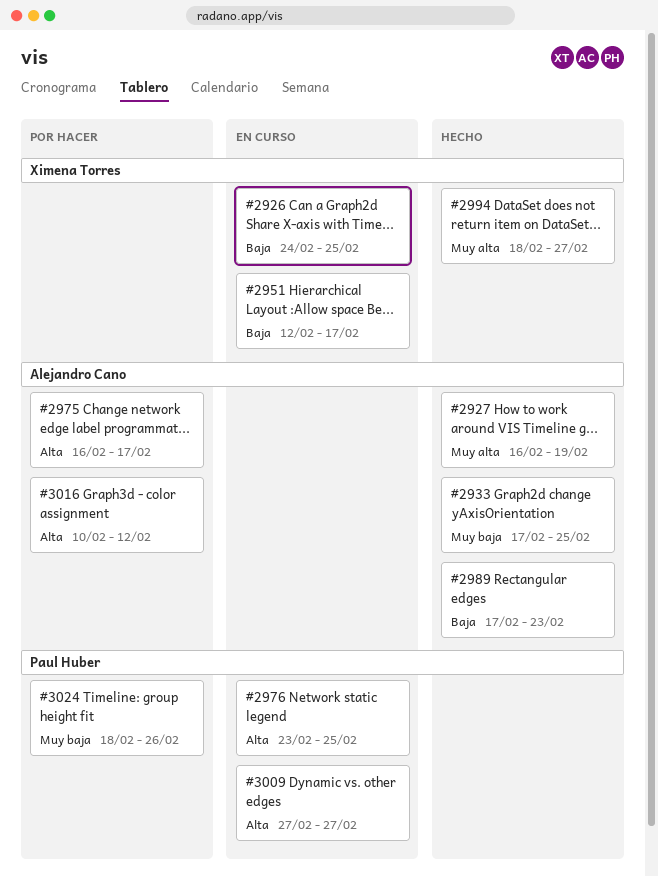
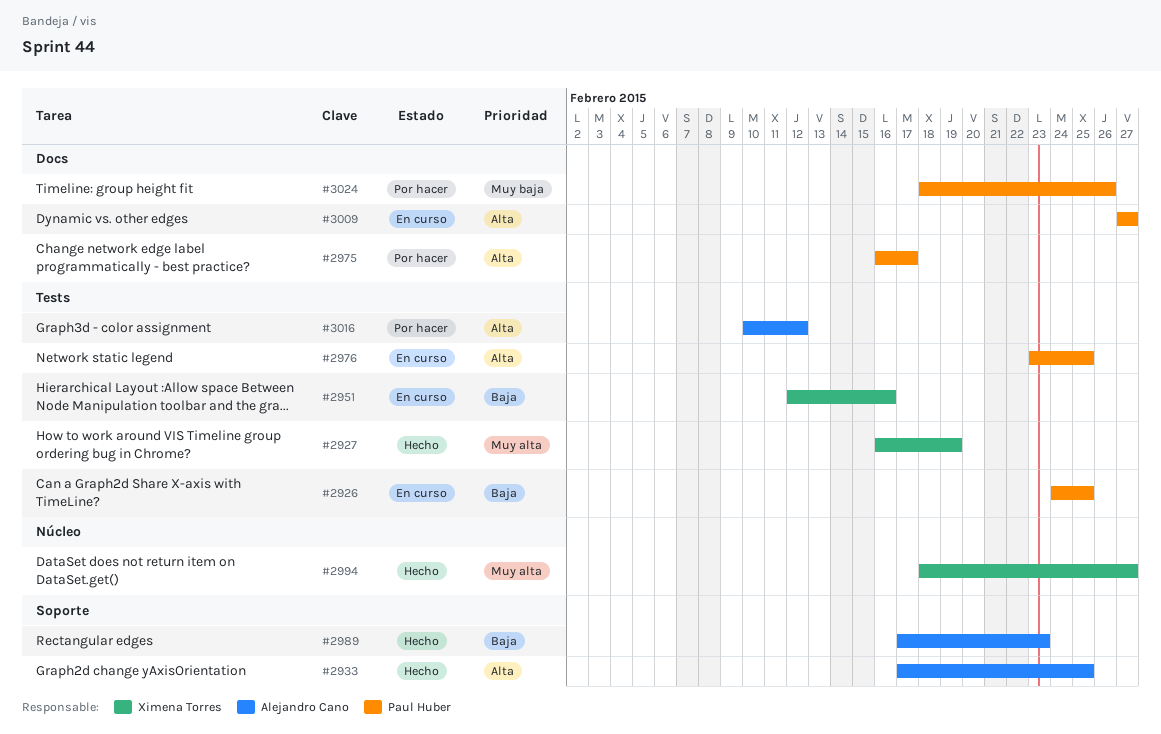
#2926, owner: Ximena Torres -> Paul Huber
#2927, owner: Alejandro Cano -> Ximena Torres
#2933, priority: Muy baja -> Alta
#2951, due: Feb 17 -> Feb 16
#2975, owner: Alejandro Cano -> Paul Huber

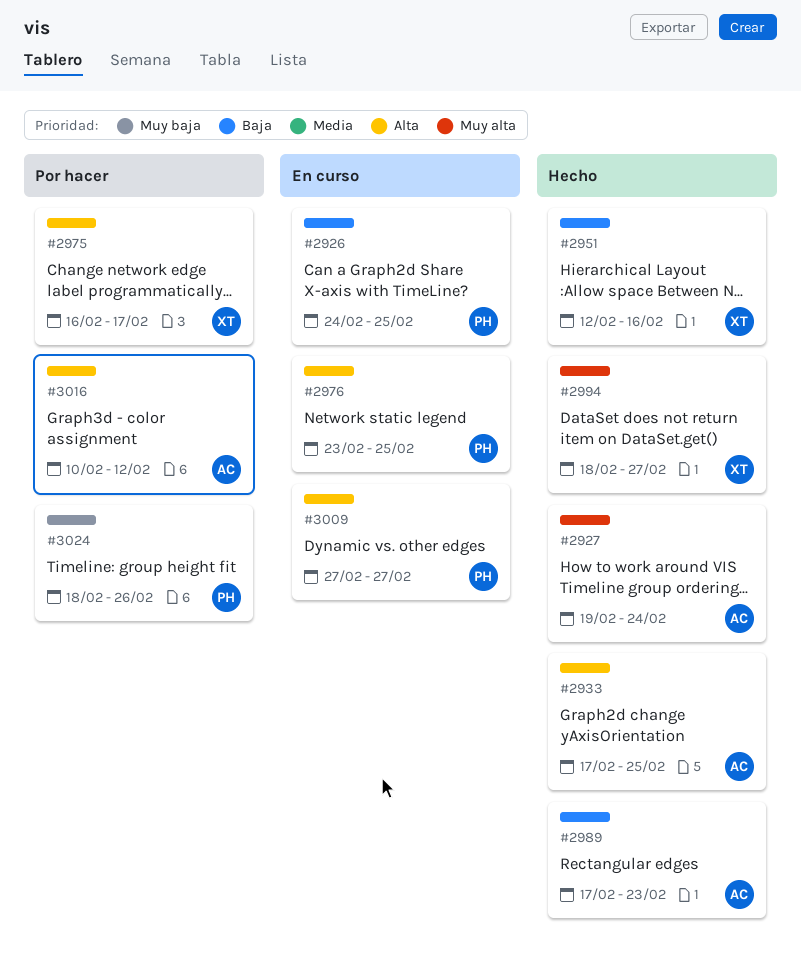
#2927, owner: Ximena Torres -> Alejandro Cano
#2927, start: Feb 16 -> Feb 19
#2927, due: Feb 19 -> Feb 24
#2951, status: En curso -> Hecho
#2975, owner: Paul Huber -> Ximena Torres

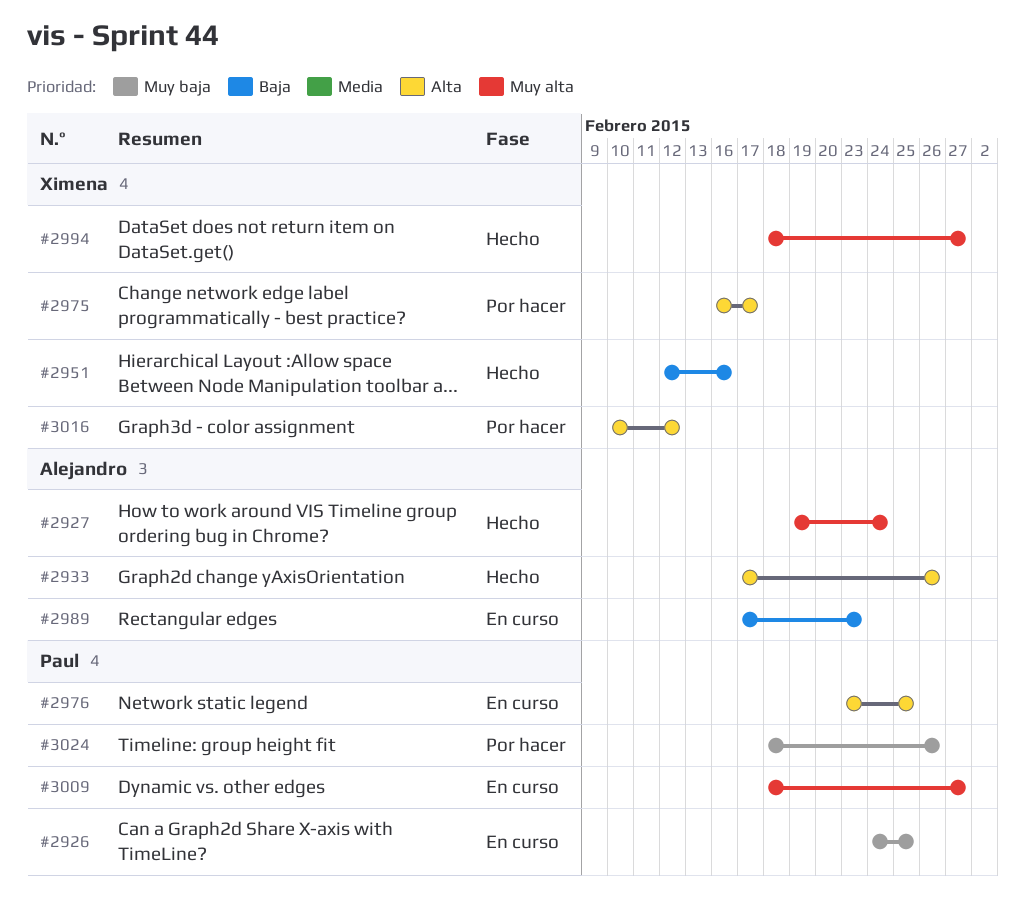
#2926, priority: Baja -> Muy baja
#2933, due: Feb 25 -> Feb 26
#2989, status: Hecho -> En curso
#3009, priority: Alta -> Muy alta
#3009, start: Feb 27 -> Feb 18
#3016, owner: Alejandro -> Ximena

